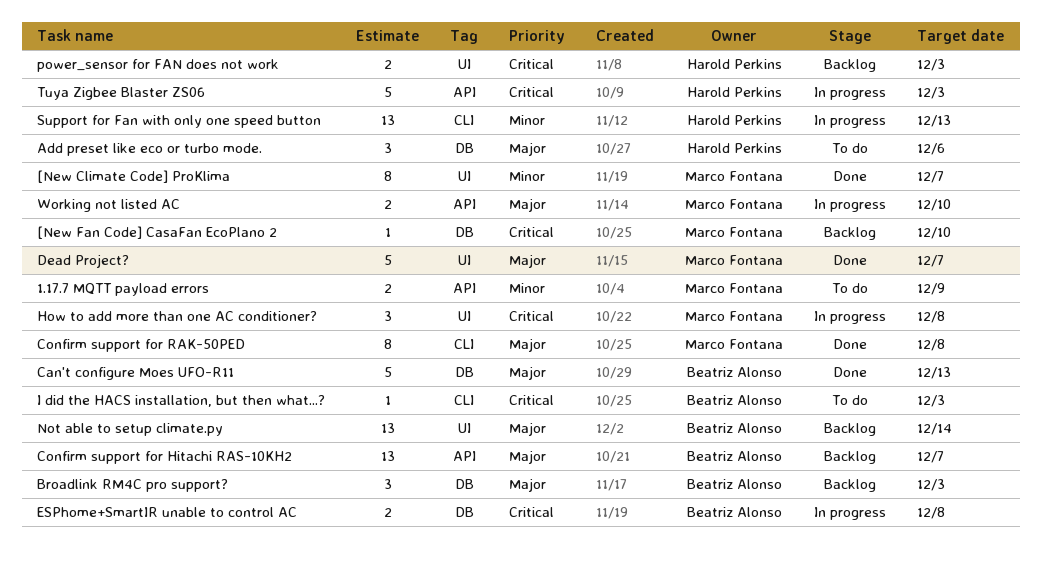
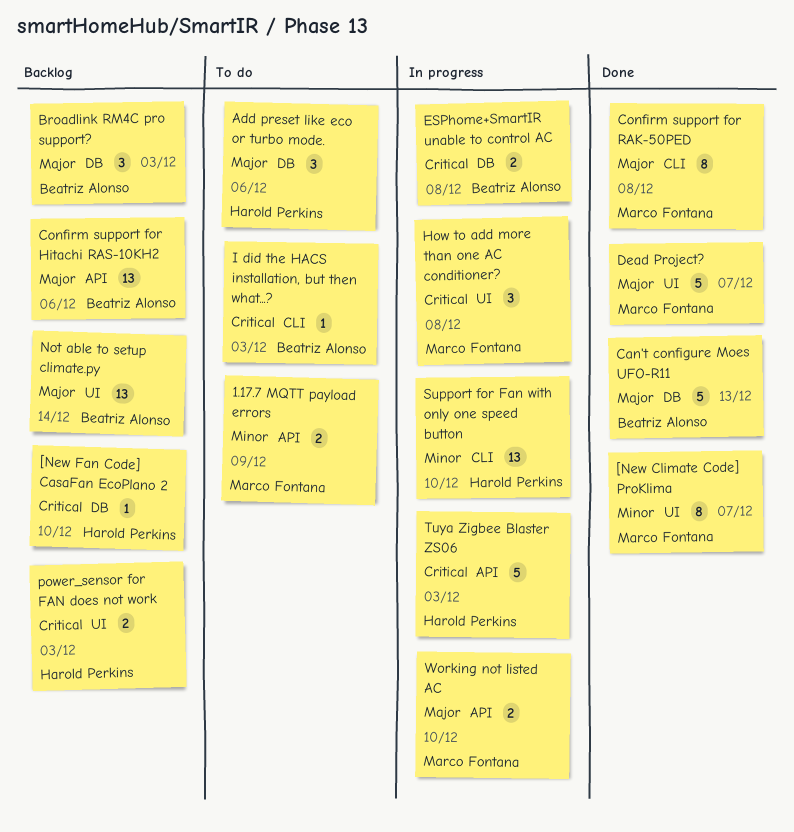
[New Fan Code] CasaFan EcoPlano 2, owner: Marco Fontana -> Harold Perkins
Confirm support for Hitachi RAS-10KH2, due: Dec 7 -> Dec 6
Support for Fan with only one speed button, due: Dec 13 -> Dec 10

